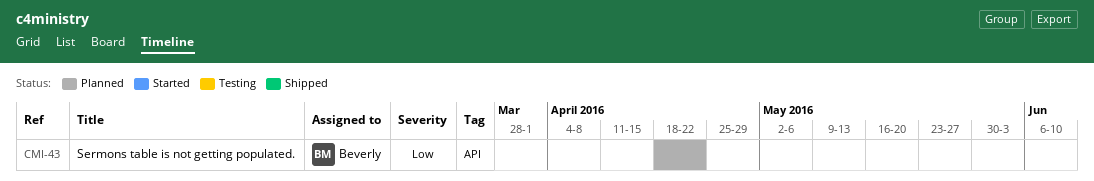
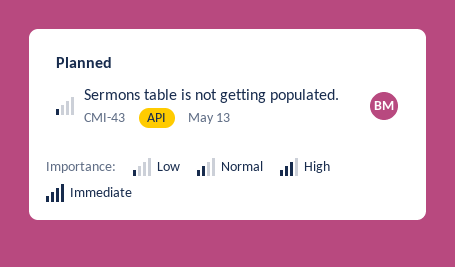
CMI-43, due: Apr 22 -> May 13

